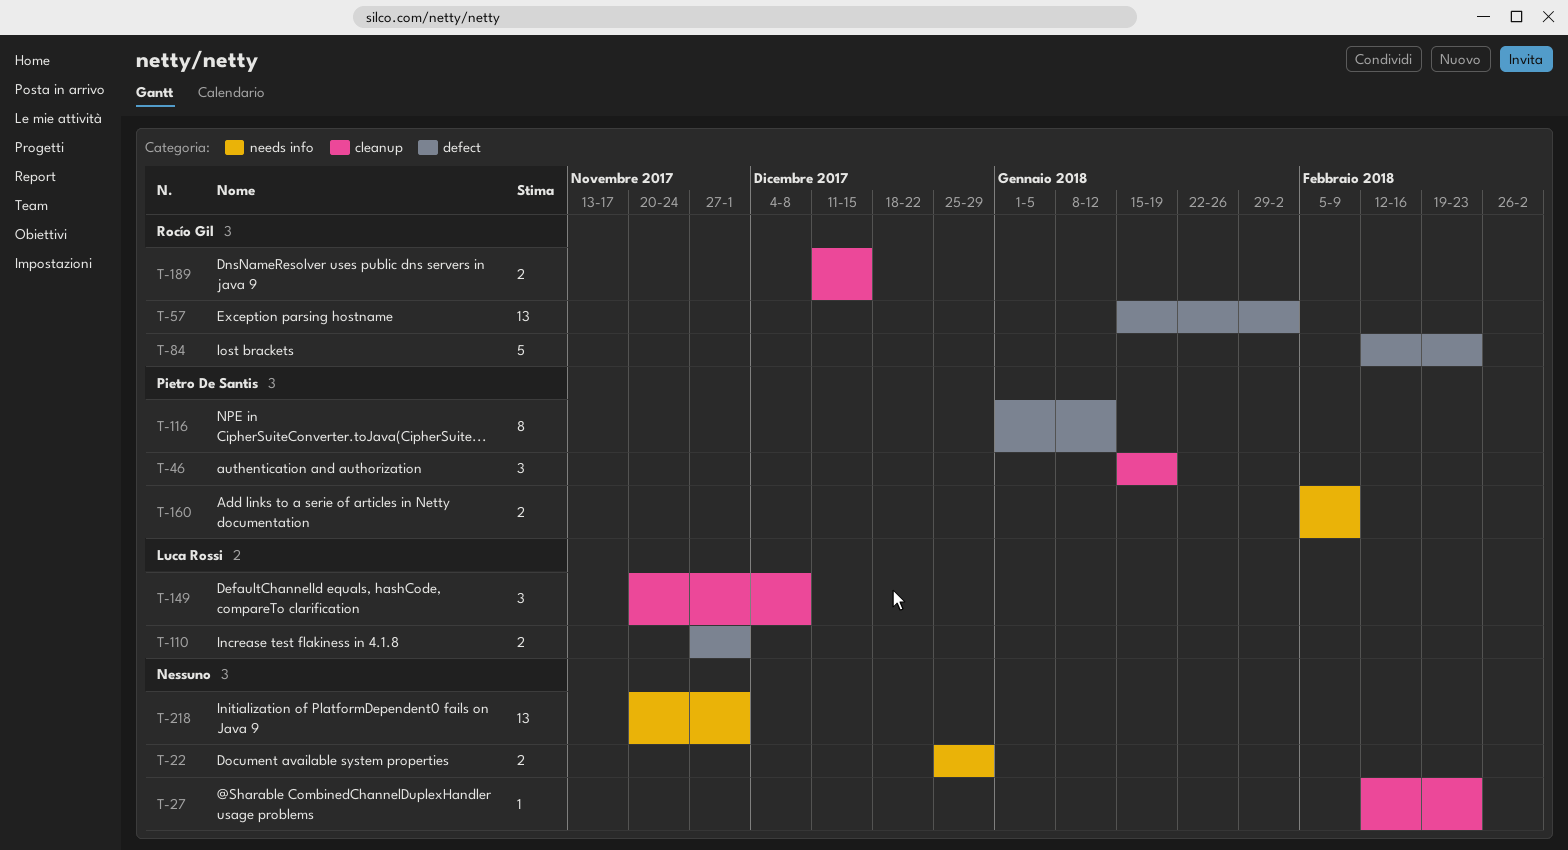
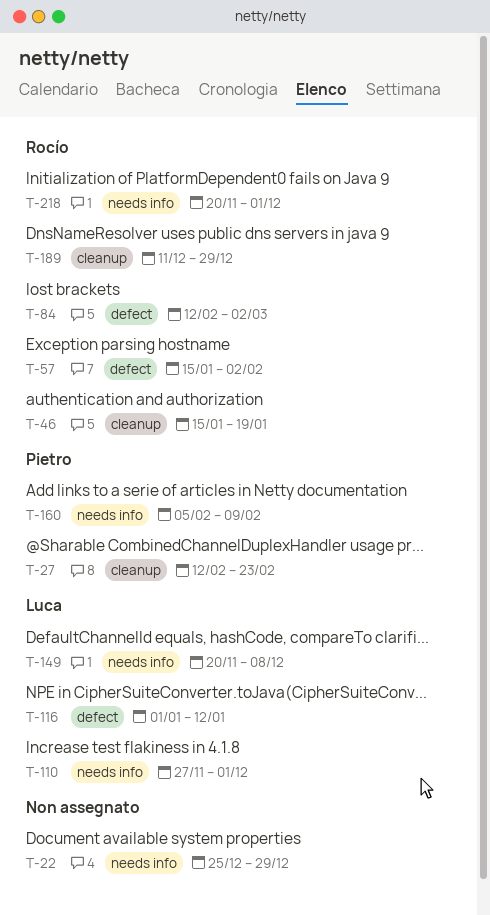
T-27, owner: none -> Pietro De Santis
T-46, owner: Pietro De Santis -> Rocío Gil
T-84, due: Feb 23 -> Mar 2
T-110, label: defect -> needs info
T-116, owner: Pietro De Santis -> Luca Rossi
T-149, label: cleanup -> needs info
T-189, due: Dec 15 -> Dec 29
T-218, owner: none -> Rocío Gil

